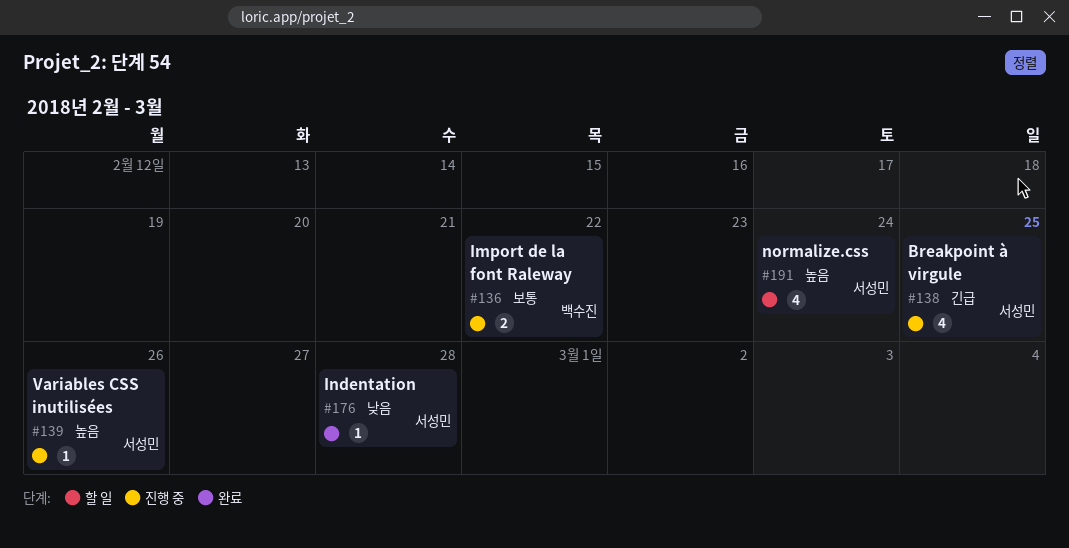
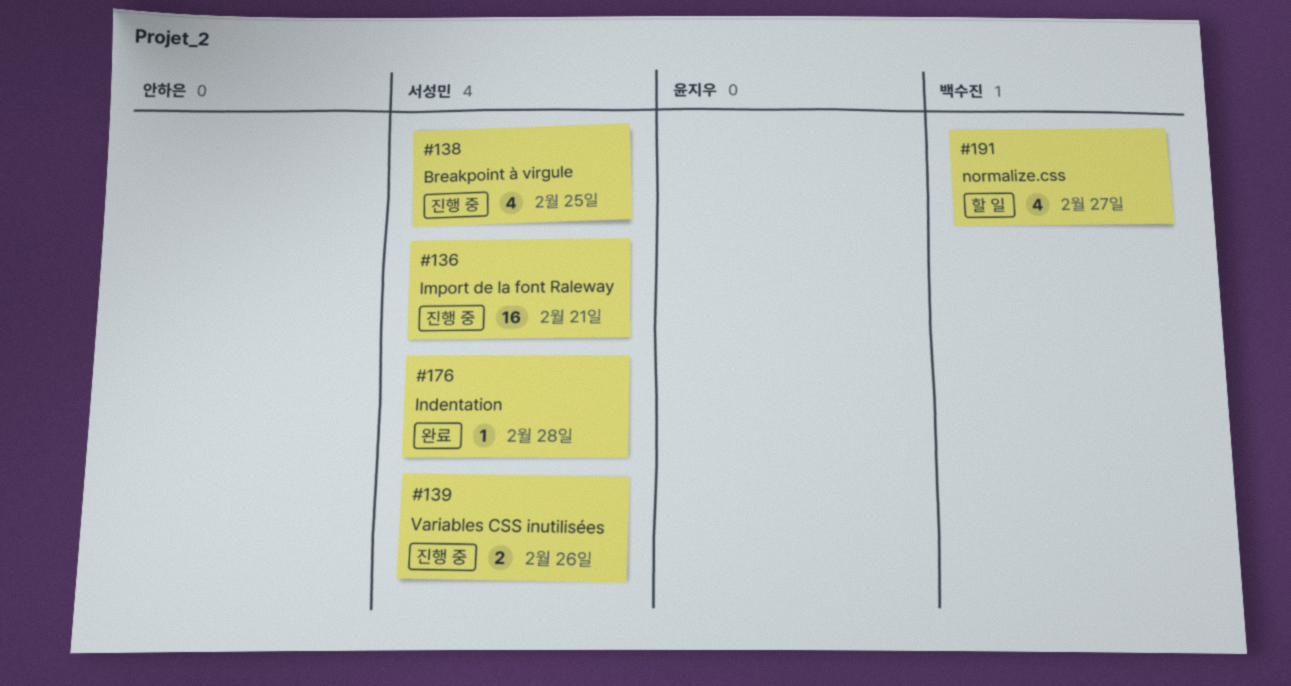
#136, owner: 백수진 -> 서성민
#136, estimate: 2 -> 16
#136, due: Feb 22 -> Feb 21
#139, estimate: 1 -> 2
#191, owner: 서성민 -> 백수진
#191, due: Feb 24 -> Feb 27

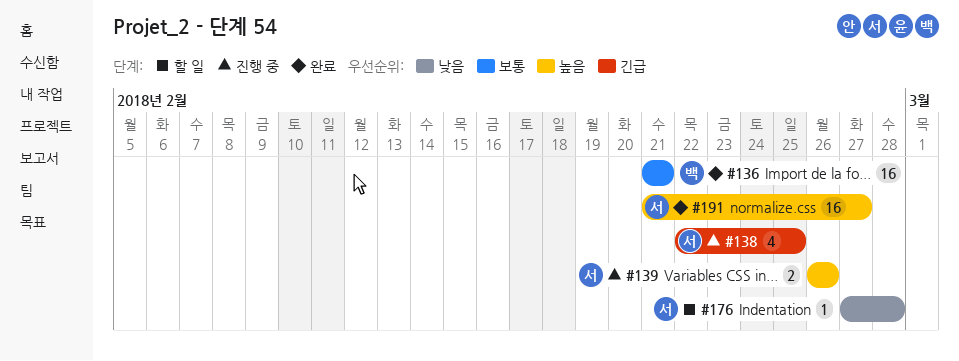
#136, status: 진행 중 -> 완료
#136, owner: 서성민 -> 백수진
#176, status: 완료 -> 할 일
#191, status: 할 일 -> 완료
#191, owner: 백수진 -> 서성민
#191, estimate: 4 -> 16

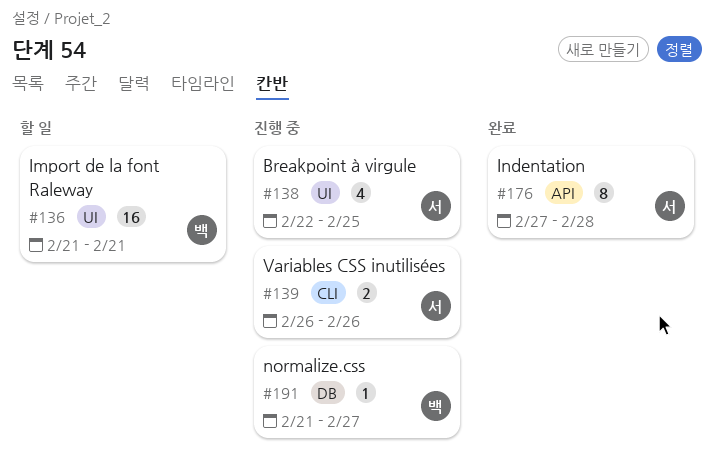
#136, status: 완료 -> 할 일
#176, status: 할 일 -> 완료
#176, estimate: 1 -> 8
#191, status: 완료 -> 진행 중
#191, owner: 서 -> 백
#191, estimate: 16 -> 1

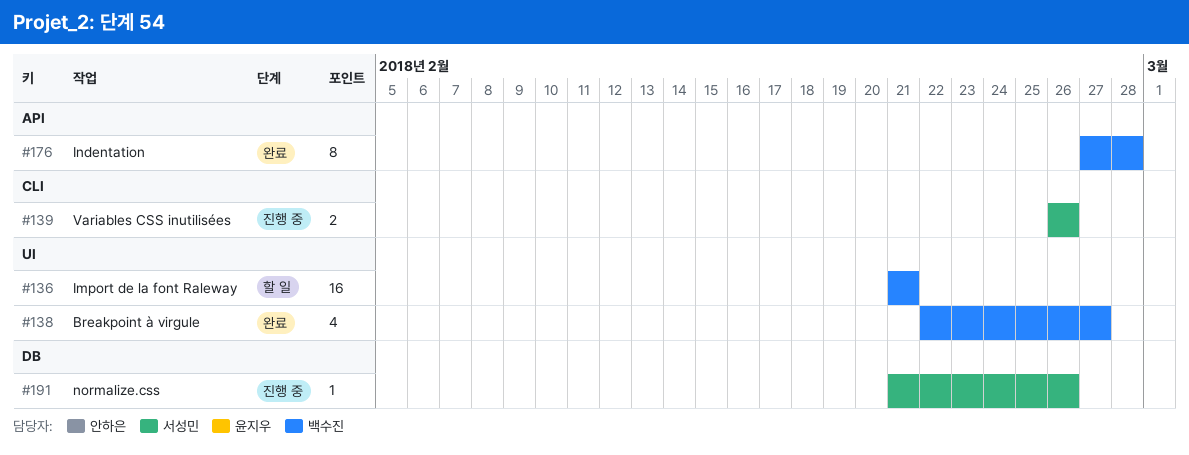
#138, status: 진행 중 -> 완료
#138, owner: 서성민 -> 백수진
#138, due: Feb 25 -> Feb 27
#176, owner: 서성민 -> 백수진
#191, owner: 백수진 -> 서성민
#191, due: Feb 27 -> Feb 26

